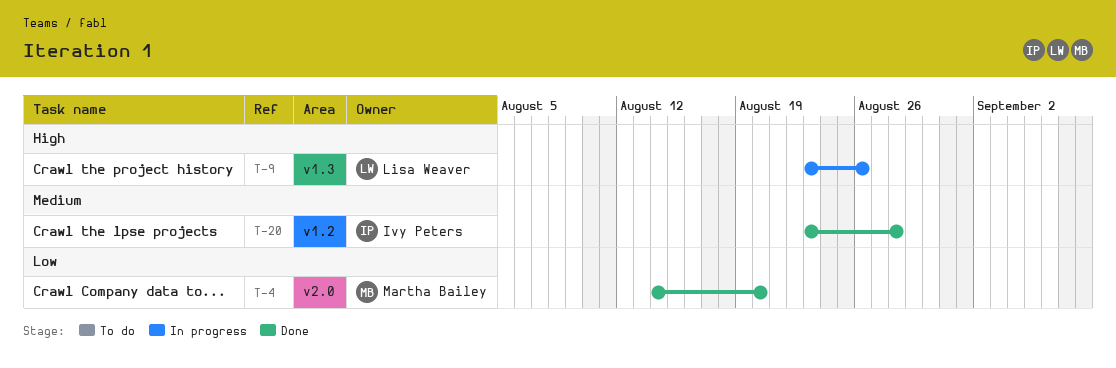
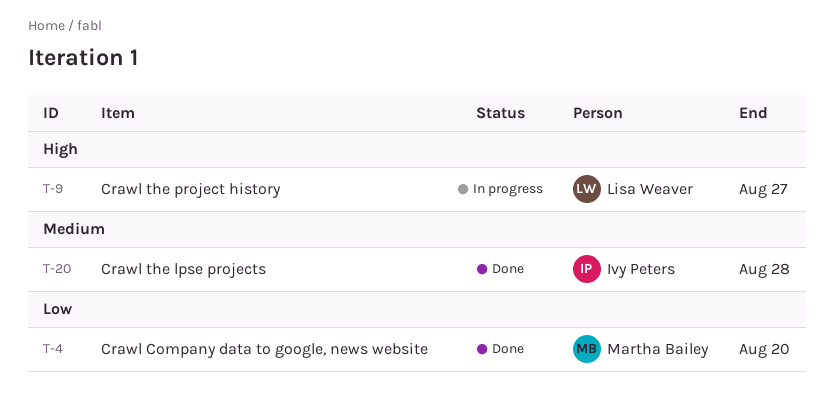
T-9, due: Aug 26 -> Aug 27

